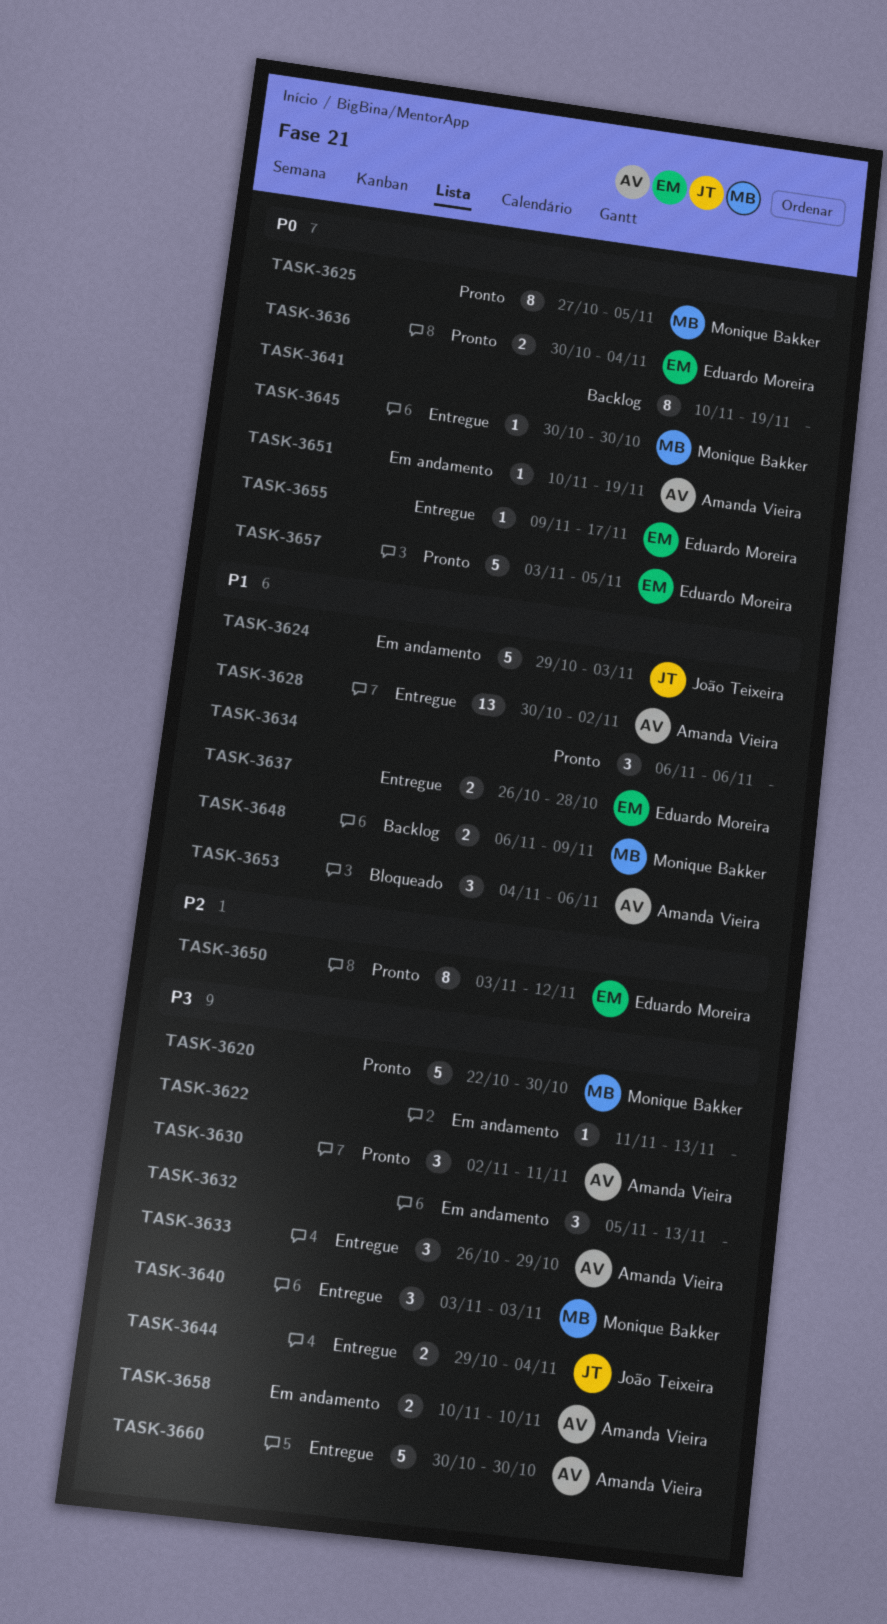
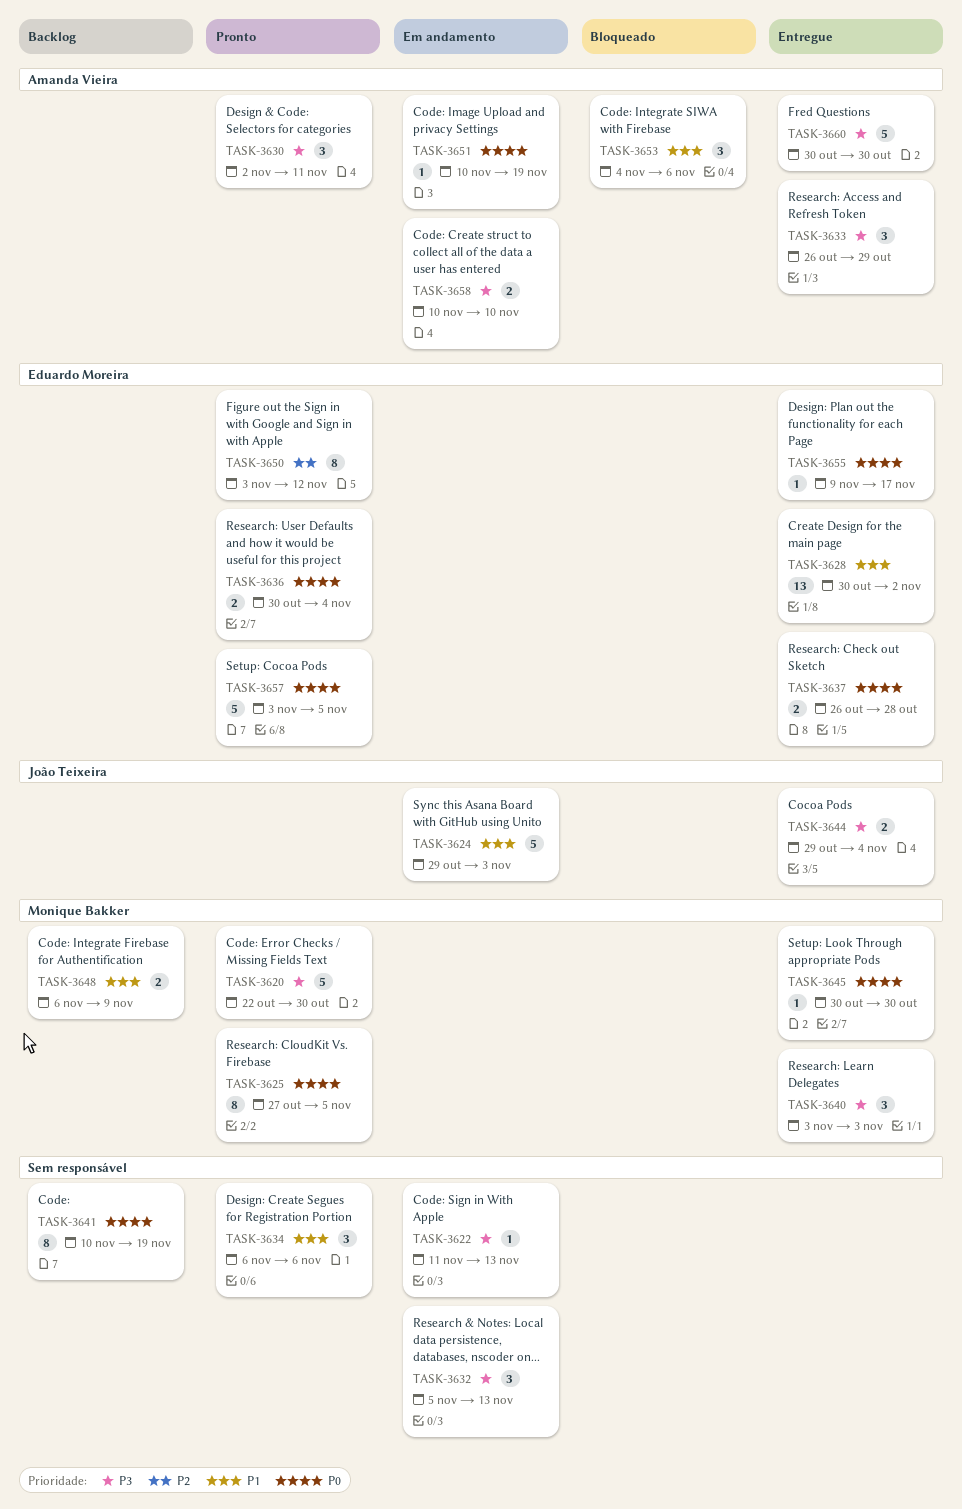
TASK-3628, owner: Amanda Vieira -> Eduardo Moreira
TASK-3637, priority: P1 -> P0

